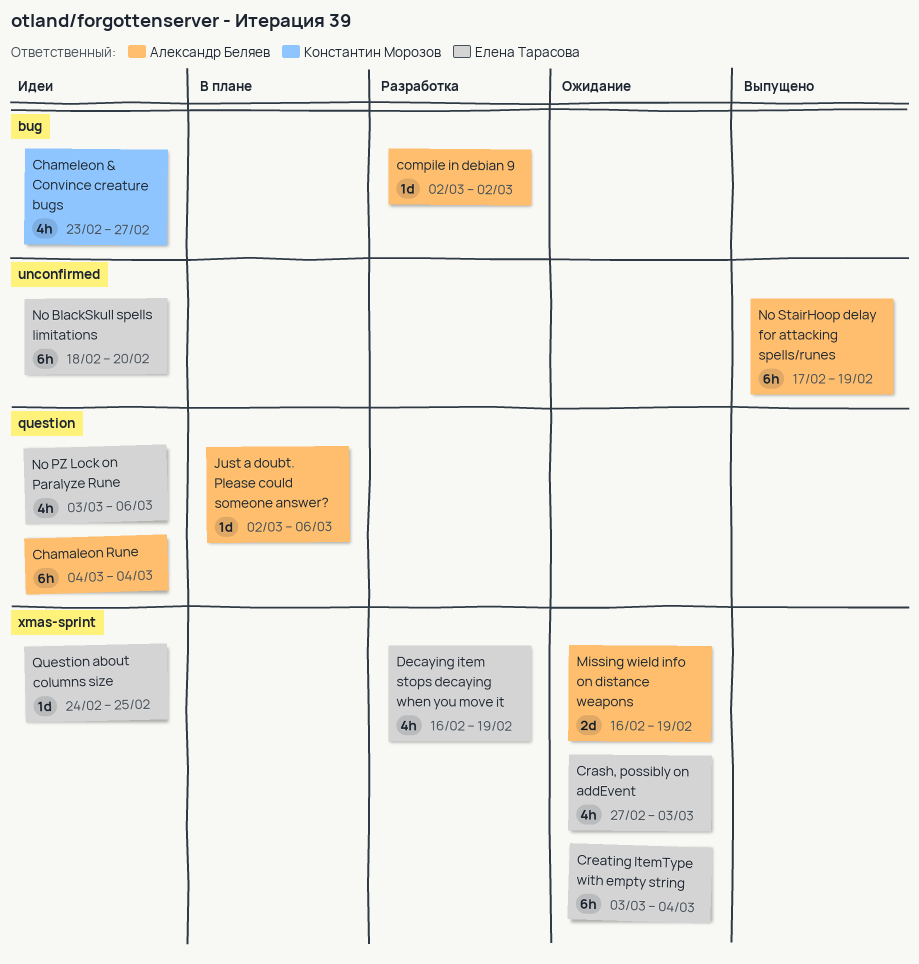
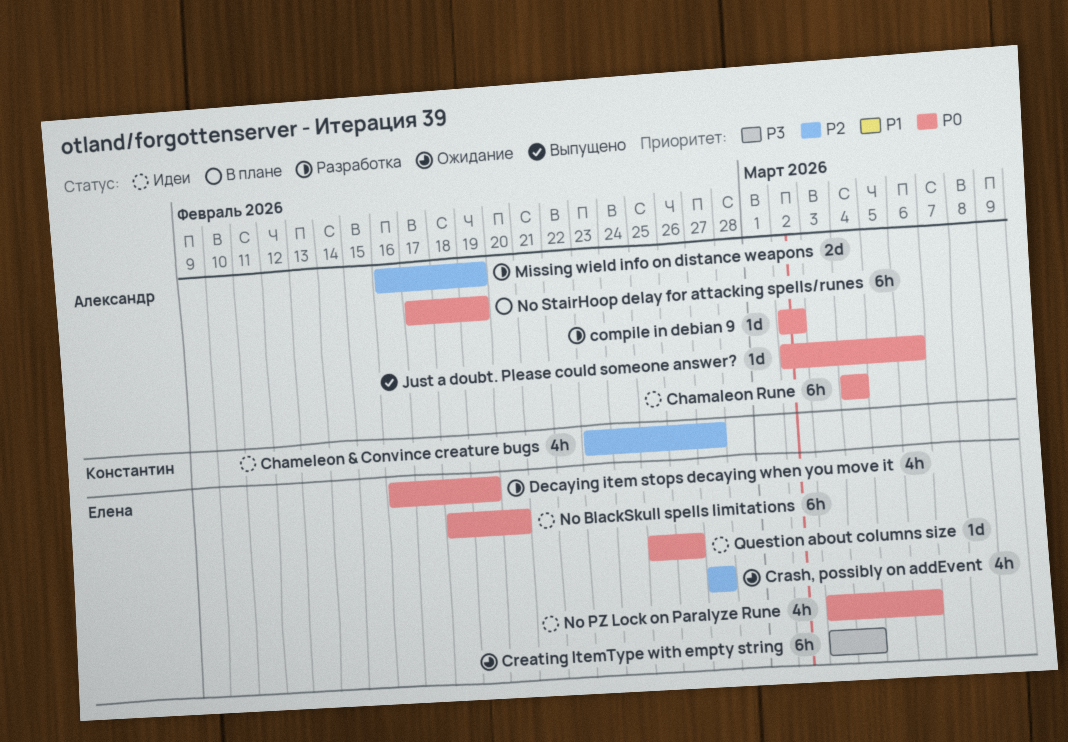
Crash, possibly on addEvent, due: Mar 3 -> Feb 27
Just a doubt. Please could someone answer?, status: В плане -> Выпущено
Missing wield info on distance weapons, status: Ожидание -> Разработка
No StairHoop delay for attacking spells/runes, status: Выпущено -> В плане
Question about columns size, start: Feb 24 -> Feb 25
Question about columns size, due: Feb 25 -> Feb 26

